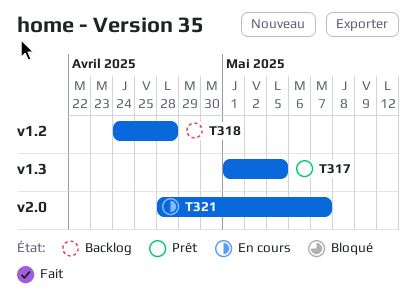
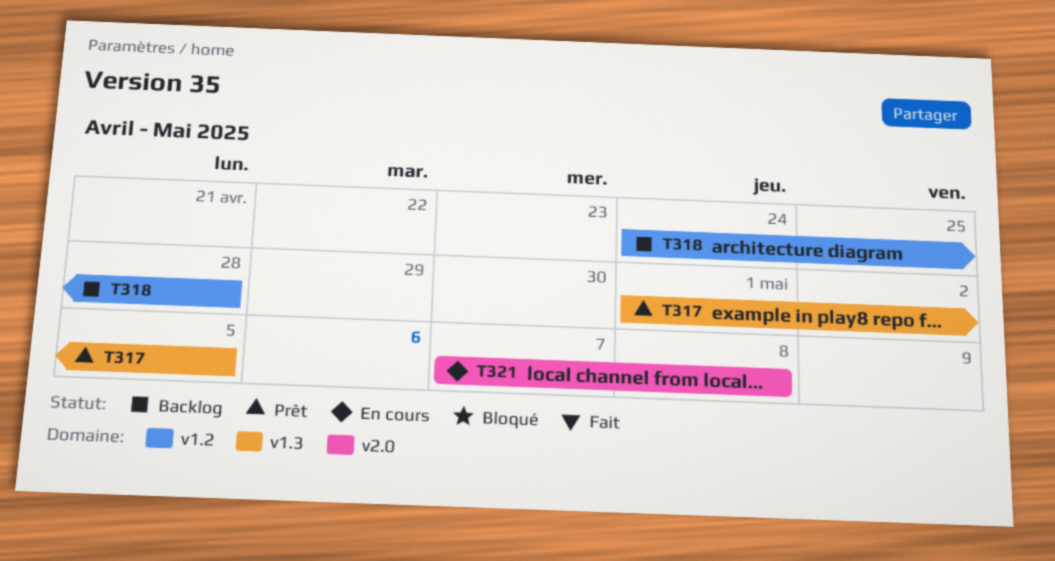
T321, start: Apr 28 -> May 7
T321, due: May 7 -> May 8

